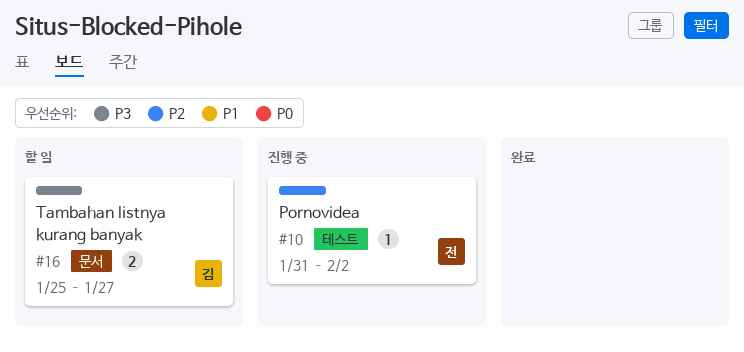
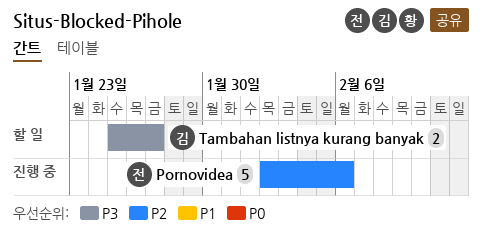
Pornovidea, estimate: 1 -> 5
Pornovidea, start: Jan 31 -> Feb 2
Pornovidea, due: Feb 2 -> Feb 6

